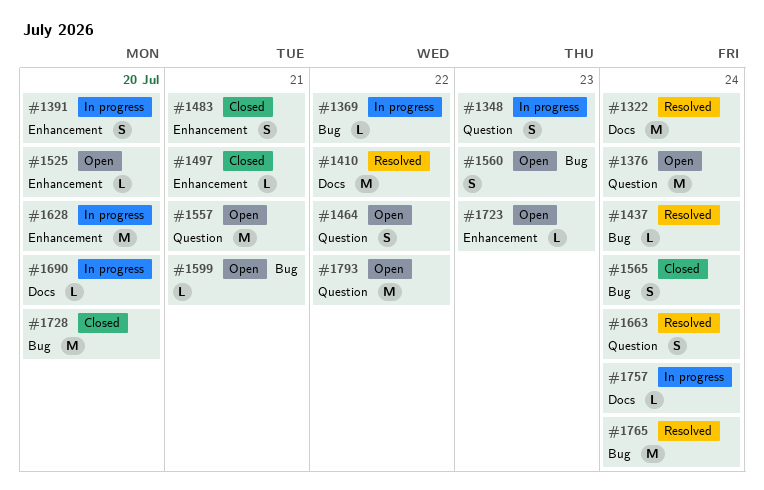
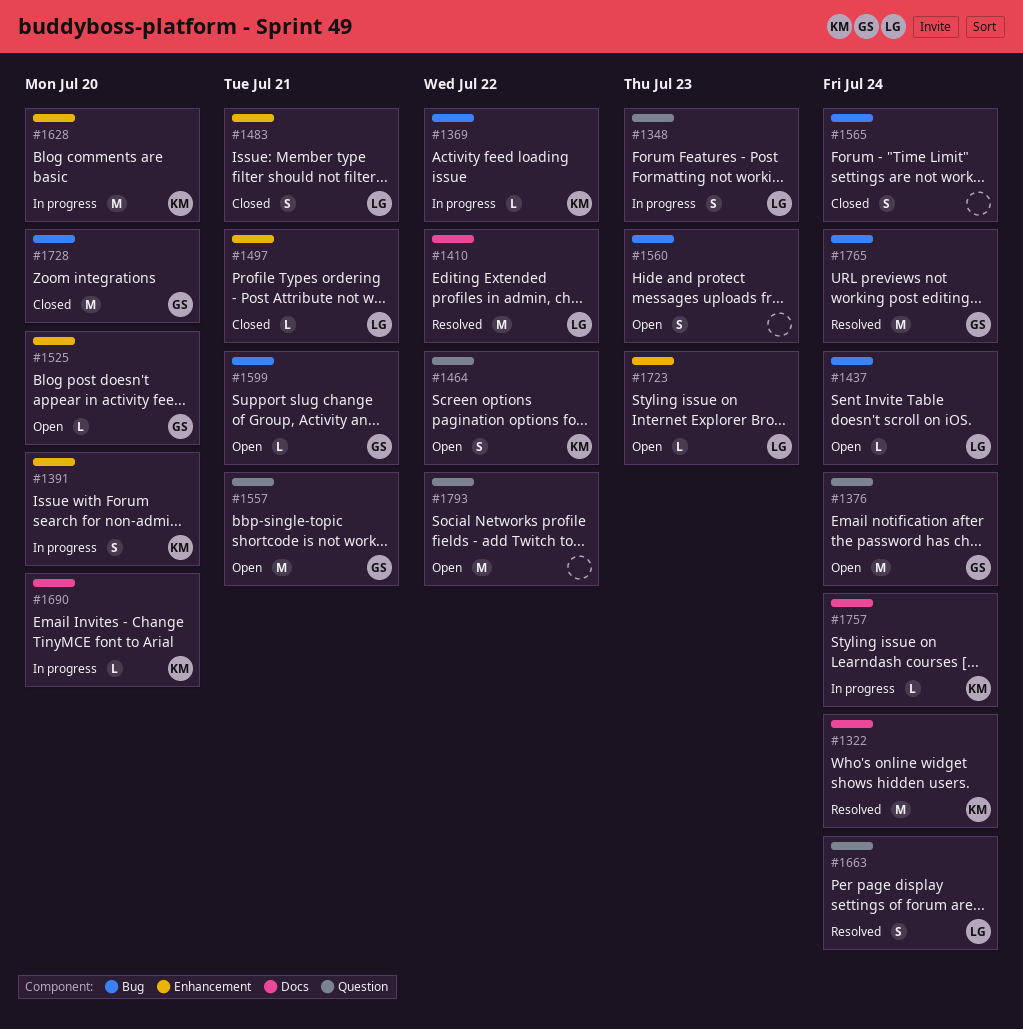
#1437, status: Resolved -> Open

